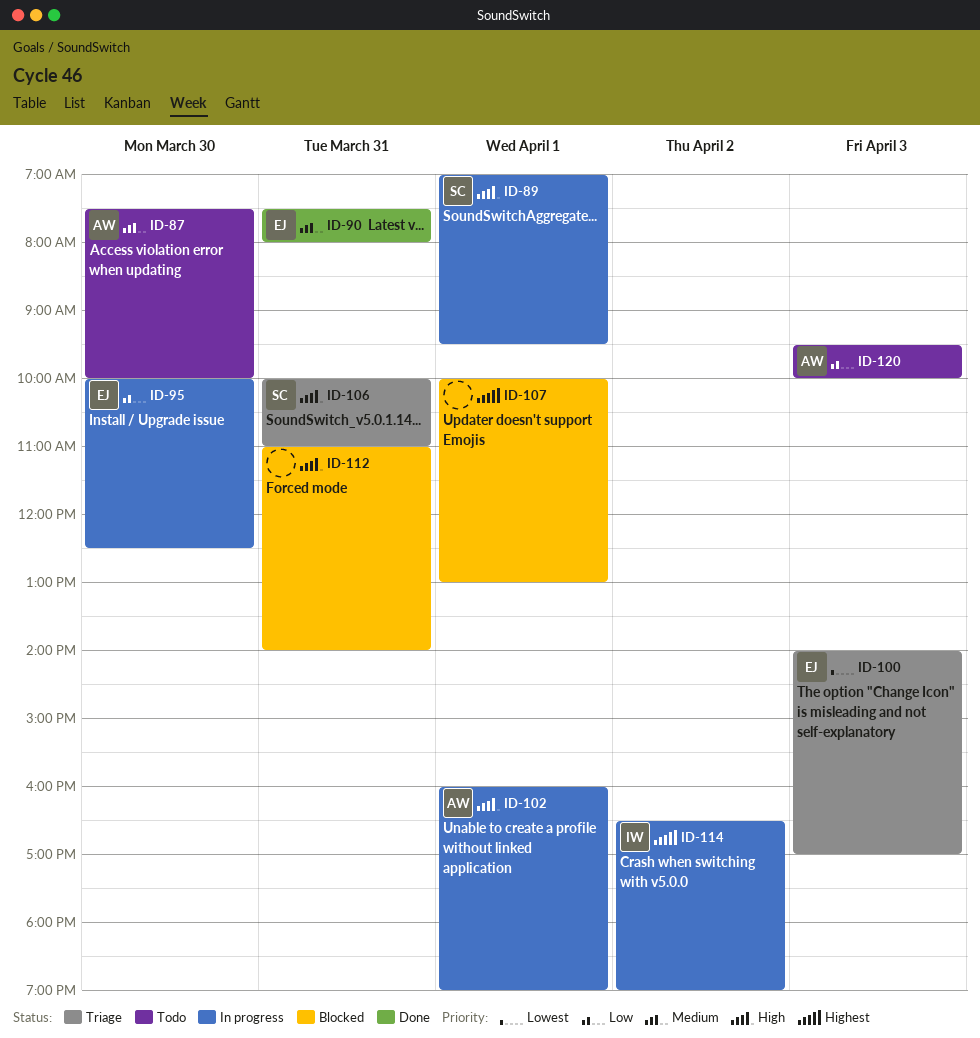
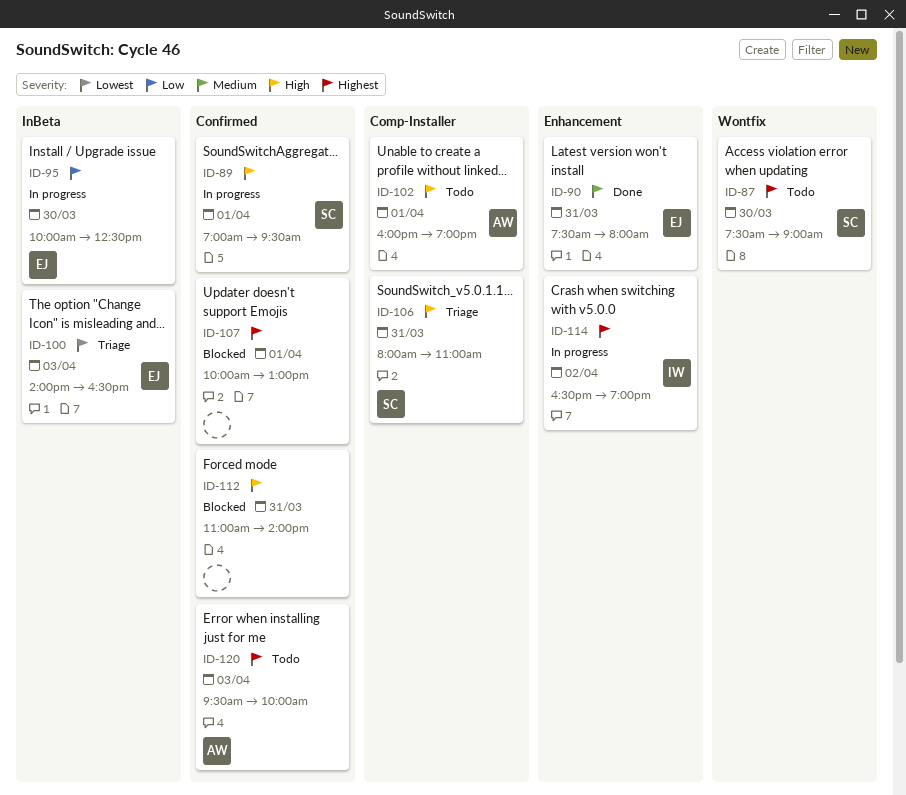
ID-87, owner: AW -> SC
ID-87, priority: Medium -> Highest
ID-87, ends: 10:00 -> 09:00
ID-100, ends: 17:00 -> 16:30
ID-102, status: In progress -> Todo
ID-106, begins: 10:00 -> 08:00
ID-120, priority: Low -> Highest

